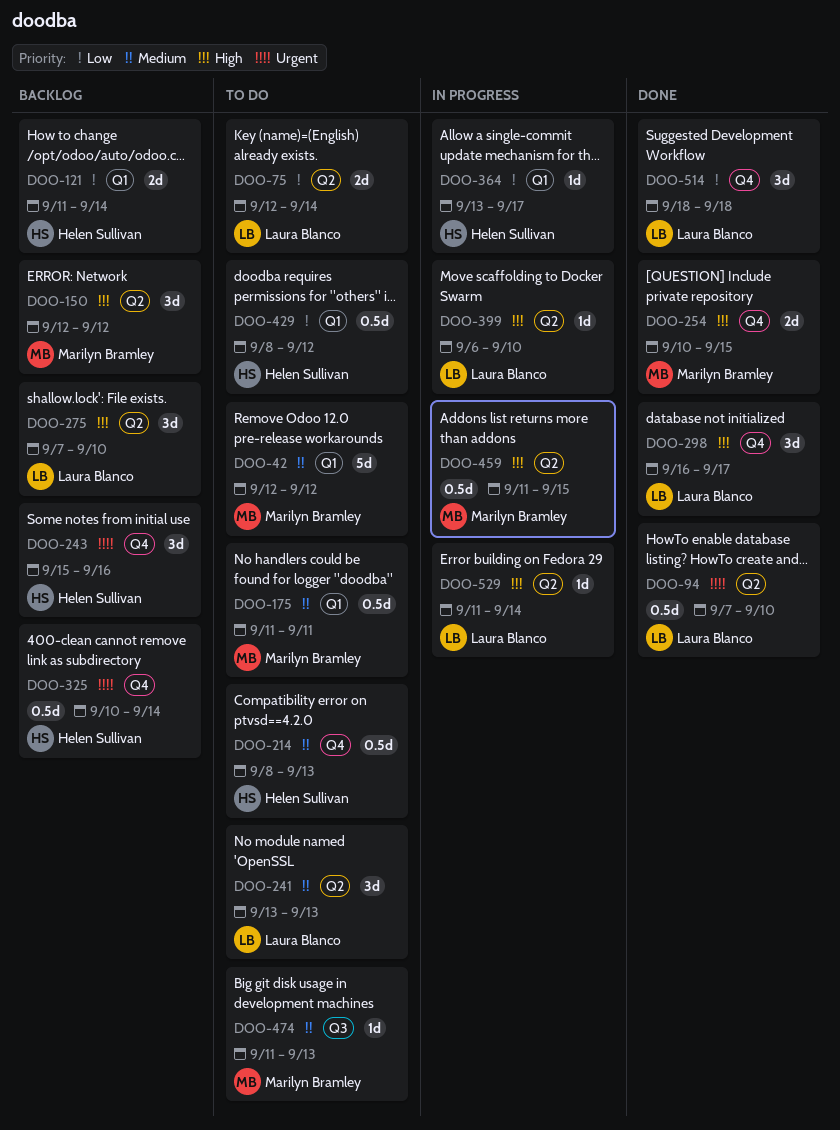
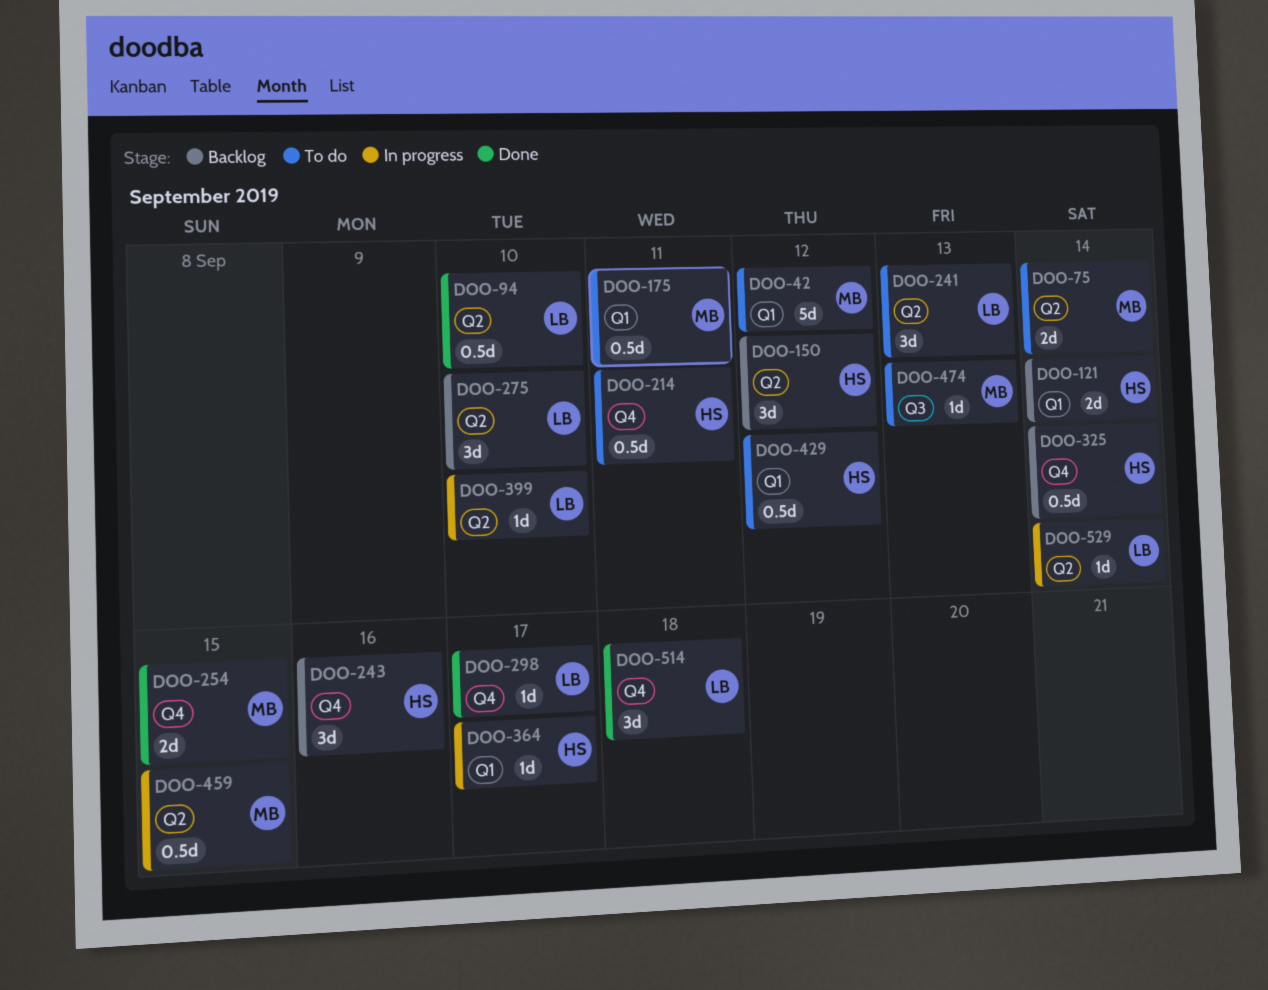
DOO-75, owner: Laura Blanco -> Marilyn Bramley
DOO-150, owner: Marilyn Bramley -> Helen Sullivan
DOO-214, due: Sep 13 -> Sep 11
DOO-298, estimate: 3d -> 1d

